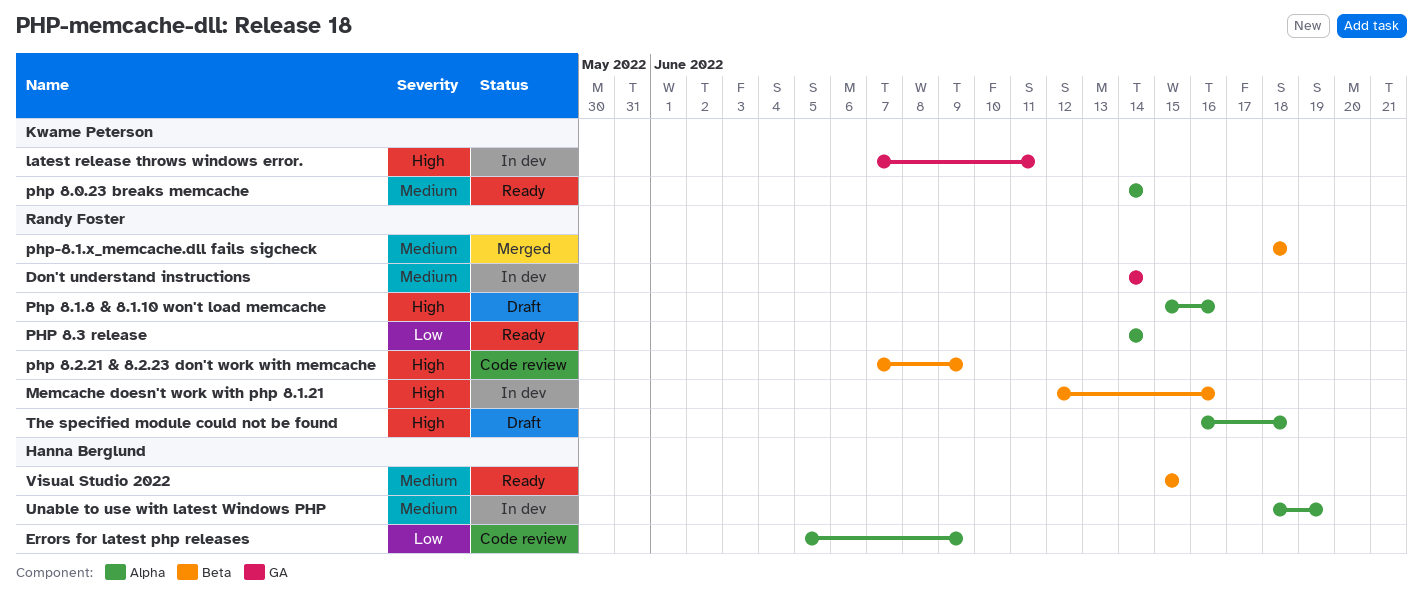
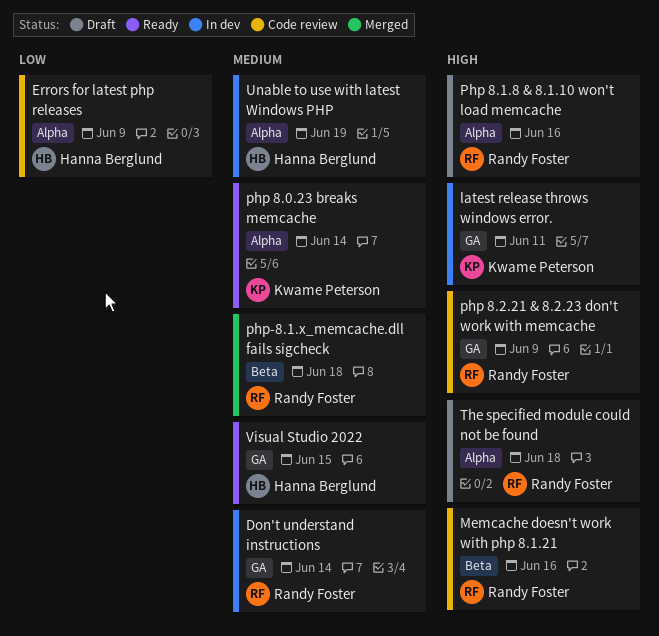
Memcache doesn't work with php 8.1.21, status: In dev -> Code review
php 8.2.21 & 8.2.23 don't work with memcache, label: Beta -> GA
PHP 8.3 release: present -> none
Visual Studio 2022, label: Beta -> GA

